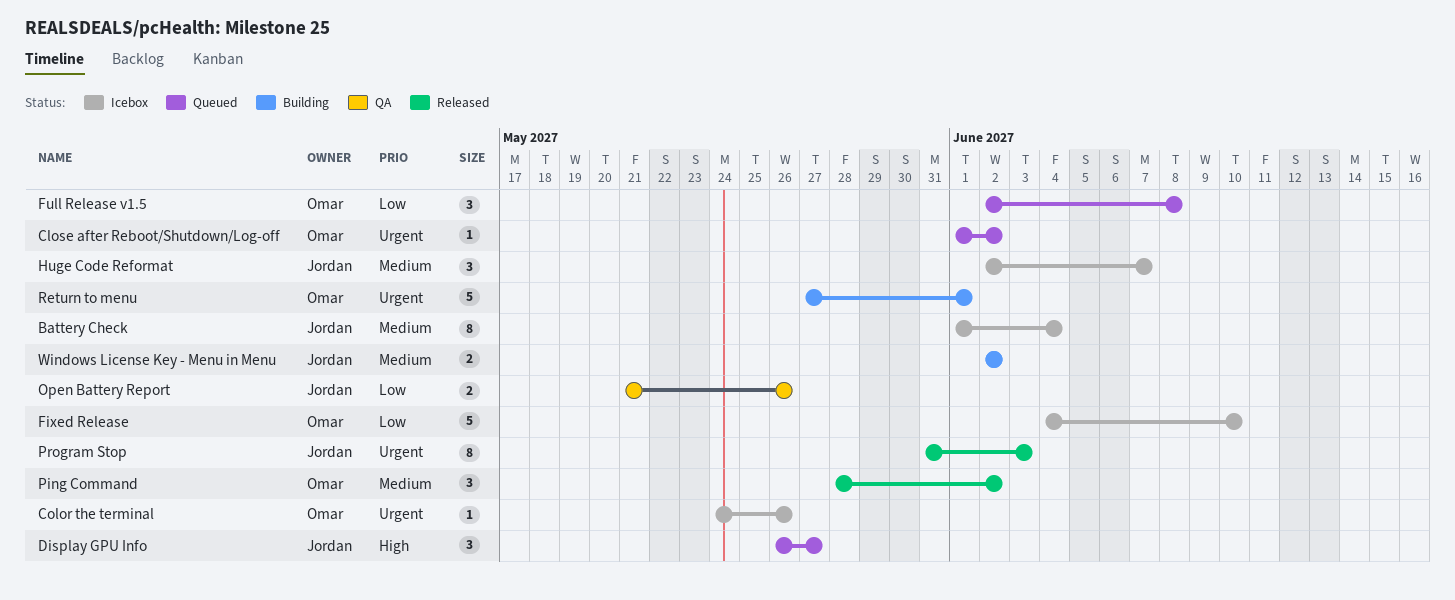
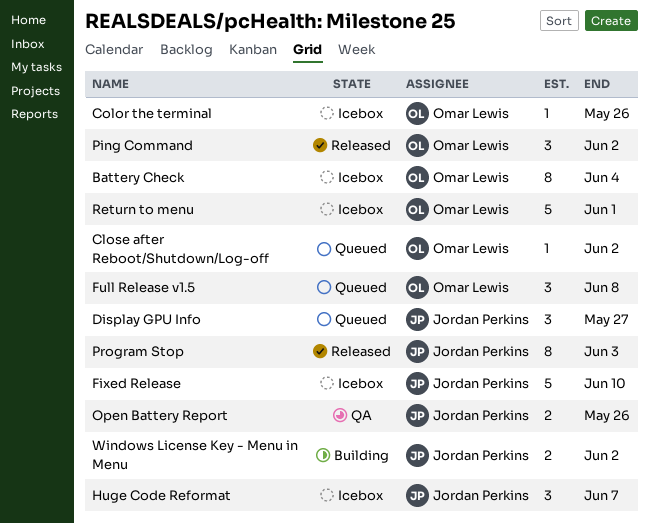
Battery Check, owner: Jordan Perkins -> Omar Lewis
Fixed Release, owner: Omar Lewis -> Jordan Perkins
Return to menu, status: Building -> Icebox

